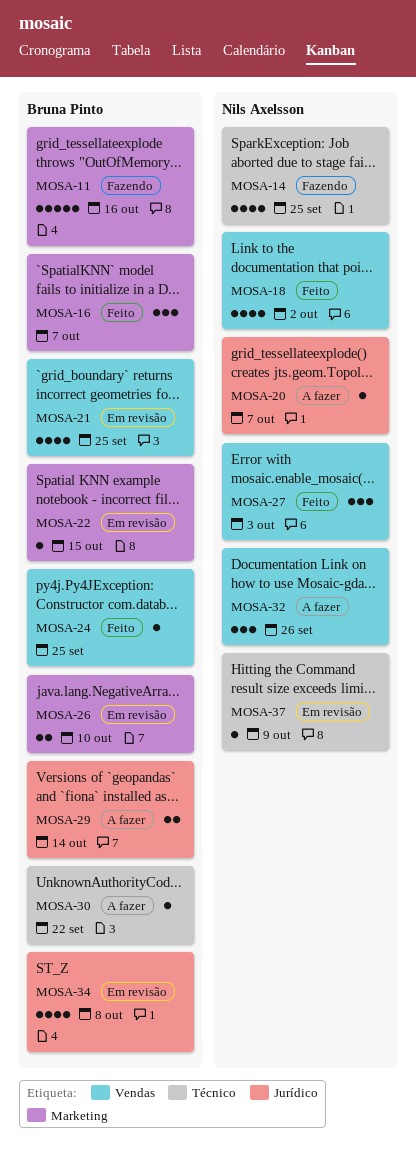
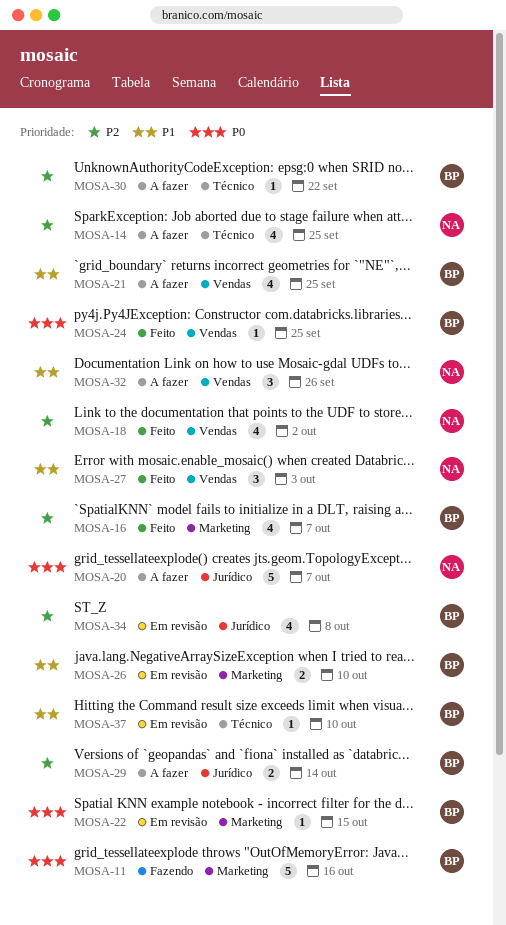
MOSA-14, status: Fazendo -> A fazer
MOSA-16, estimate: 3 -> 4
MOSA-20, estimate: 1 -> 5
MOSA-21, status: Em revisão -> A fazer
MOSA-37, owner: Nils Axelsson -> Bruna Pinto
MOSA-37, due: Oct 9 -> Oct 10

